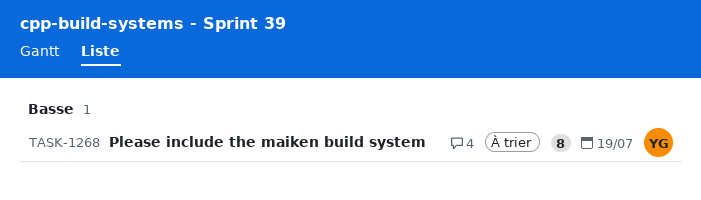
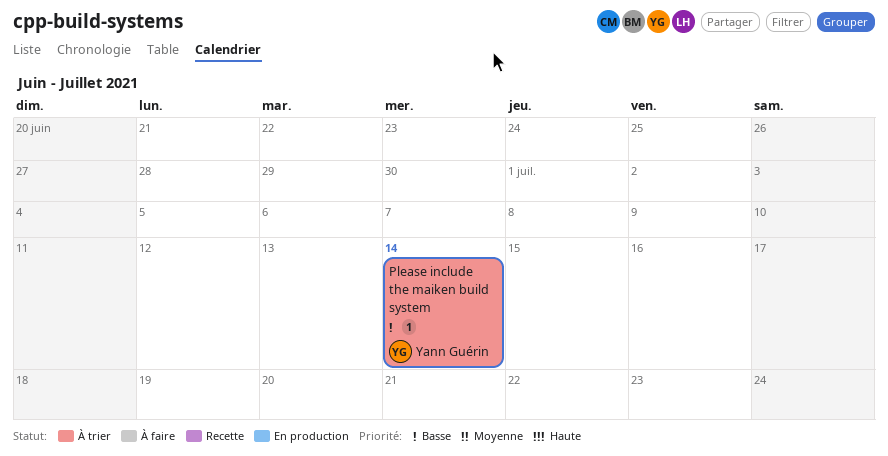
Please include the maiken build system, estimate: 8 -> 1
Please include the maiken build system, due: Jul 19 -> Jul 14

